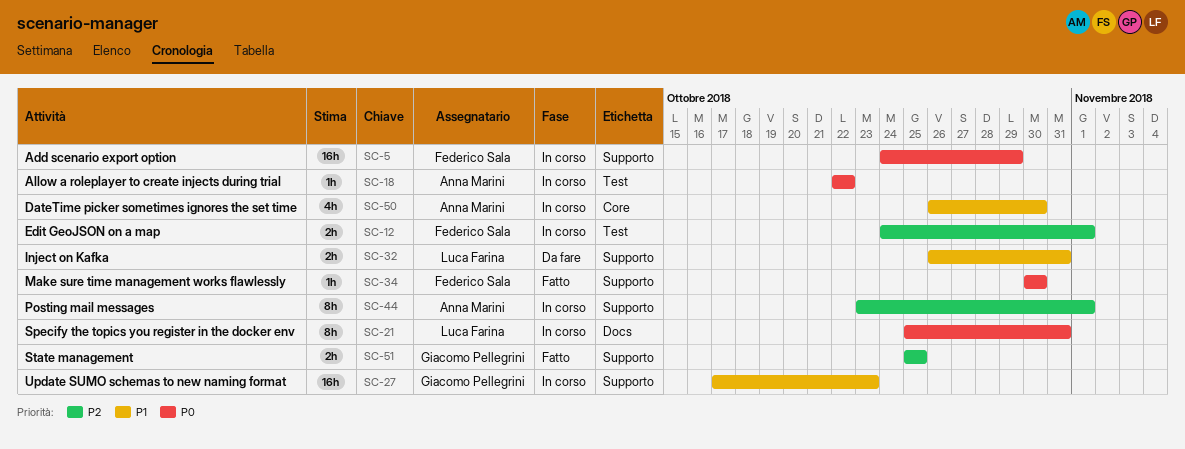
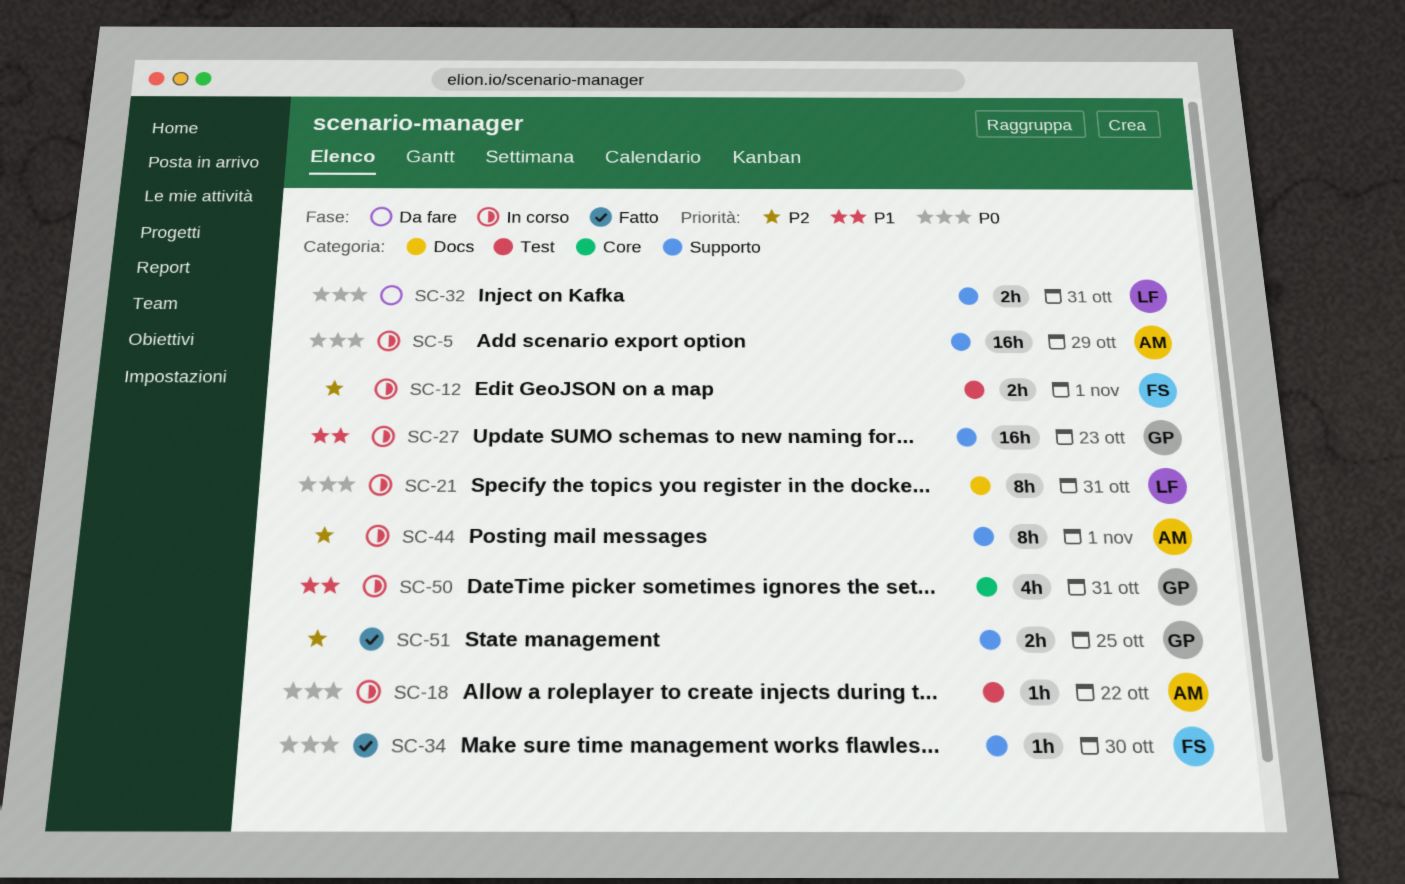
SC-5, owner: Federico Sala -> Anna Marini
SC-32, priority: P1 -> P0
SC-50, owner: Anna Marini -> Giacomo Pellegrini
SC-50, due: Oct 30 -> Oct 31

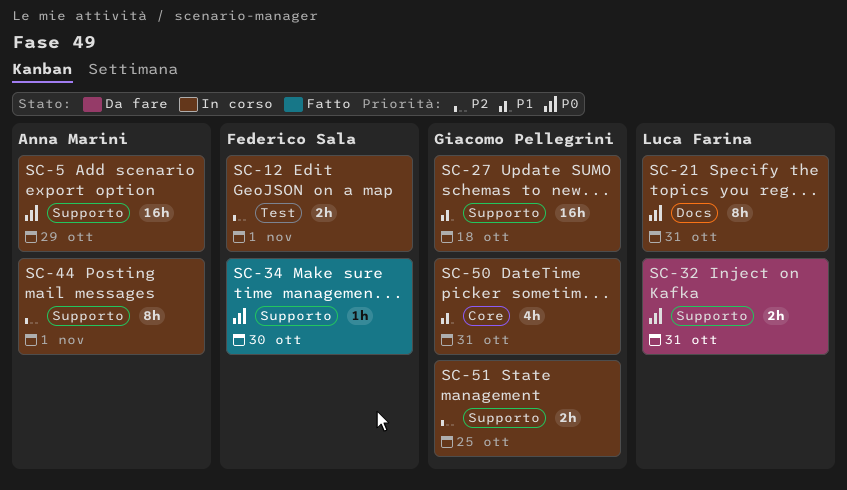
SC-18: present -> none
SC-27, due: Oct 23 -> Oct 18
SC-51, status: Fatto -> In corso

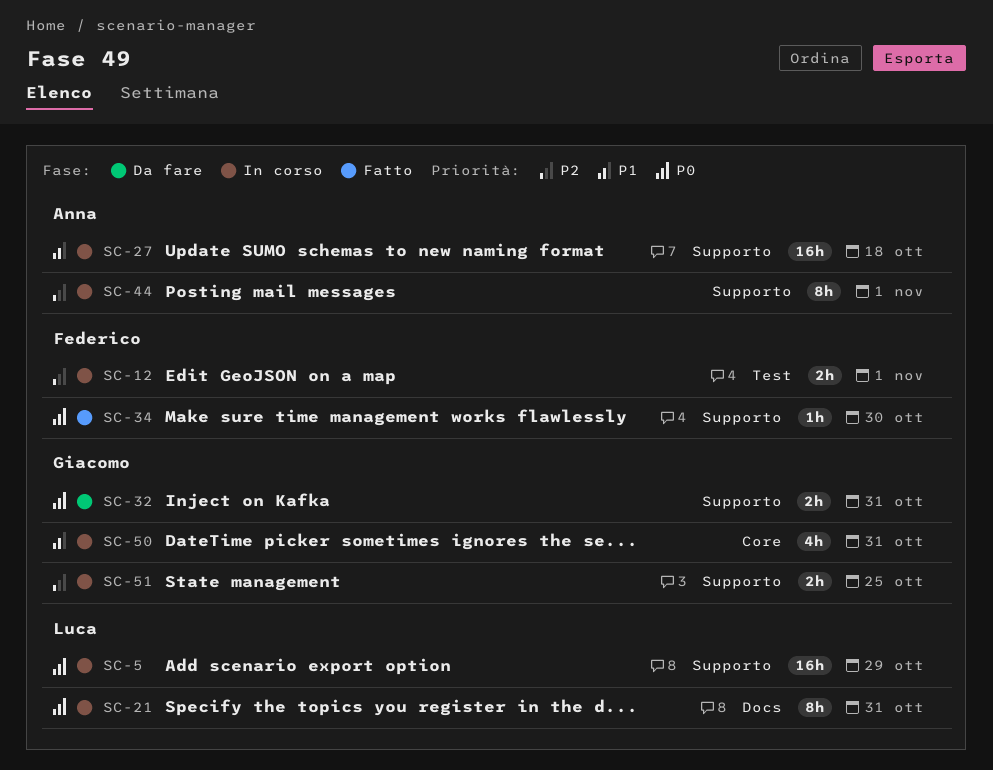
SC-5, owner: Anna Marini -> Luca Farina
SC-27, owner: Giacomo Pellegrini -> Anna Marini
SC-32, owner: Luca Farina -> Giacomo Pellegrini

